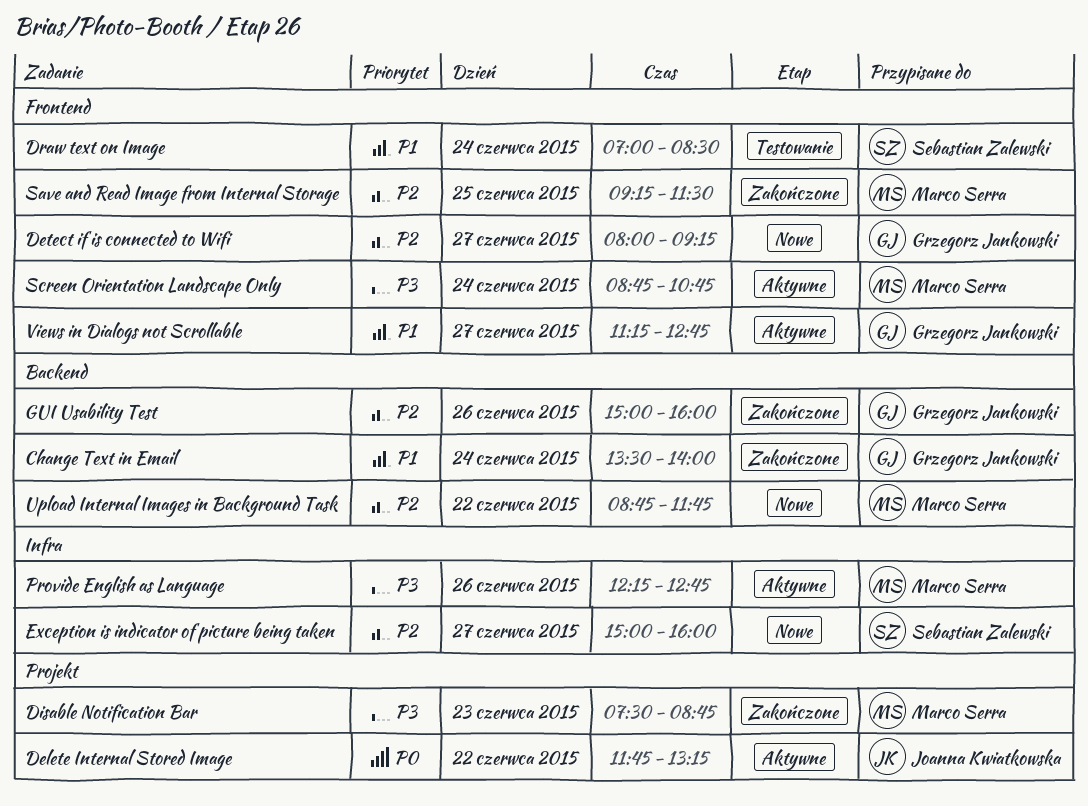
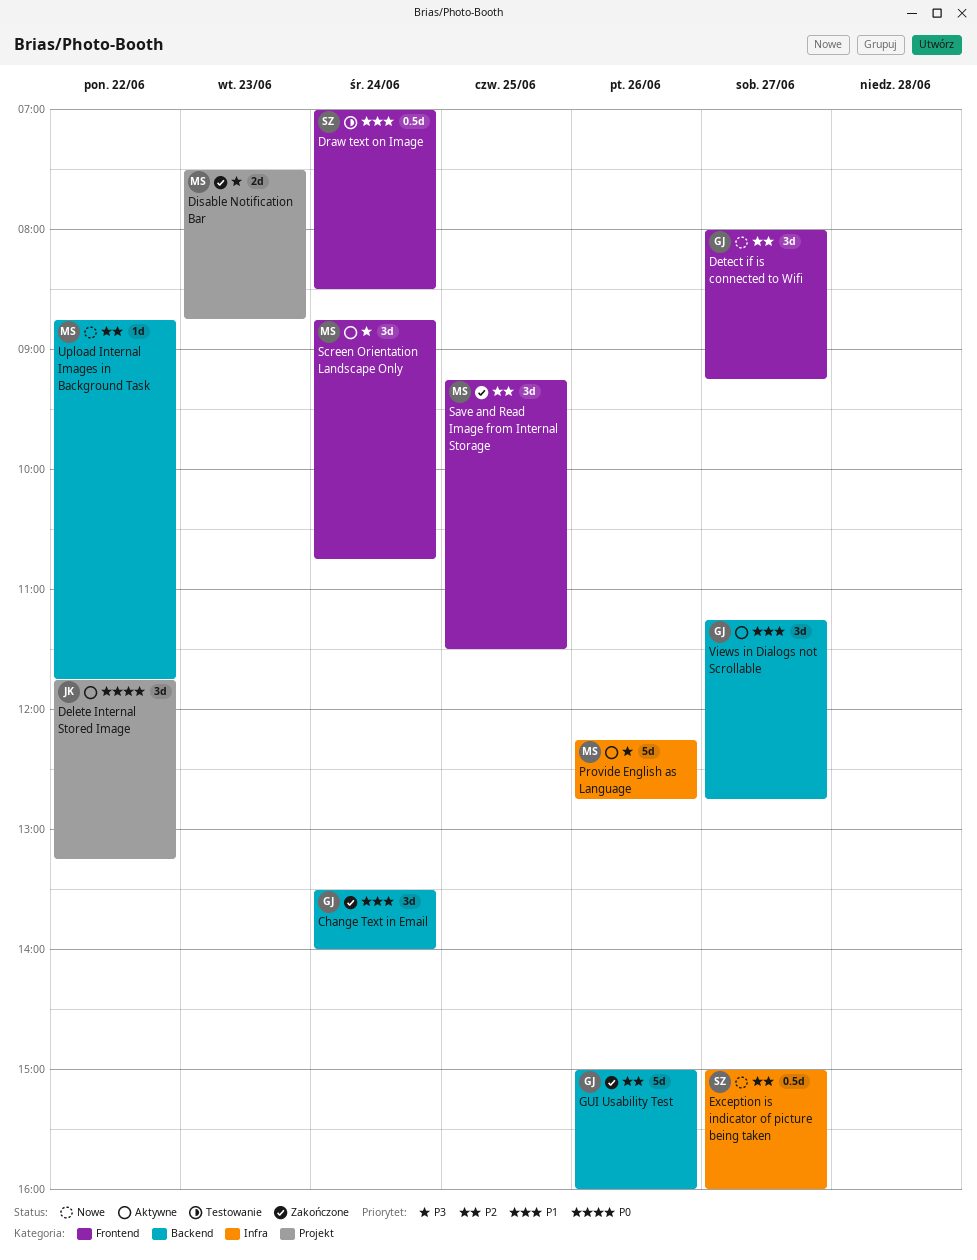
Views in Dialogs not Scrollable, label: Frontend -> Backend

